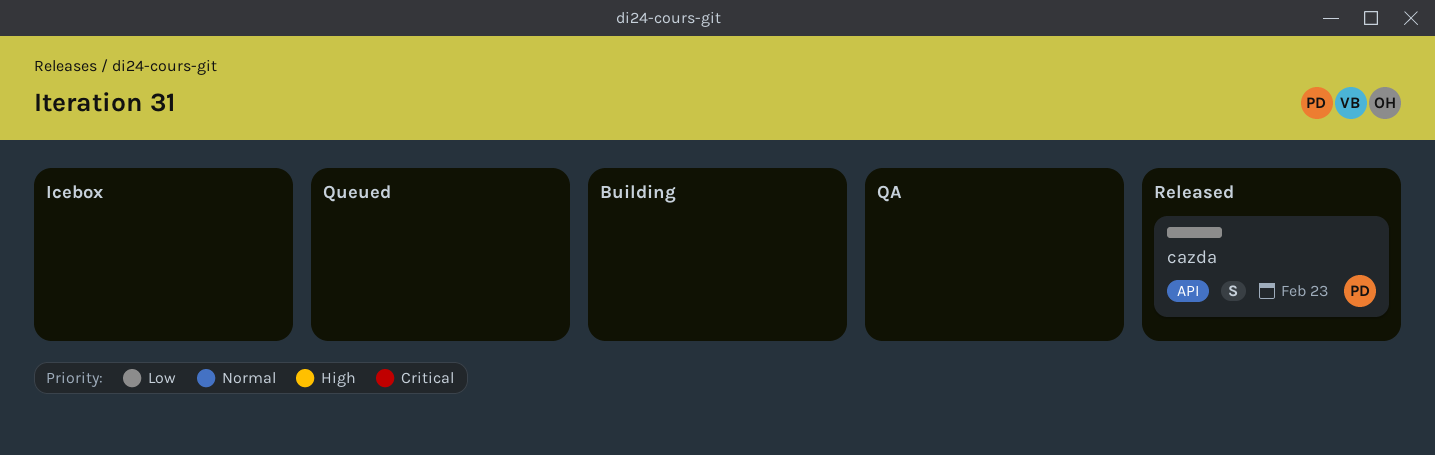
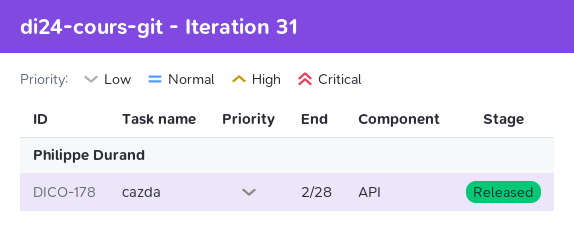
cazda, due: Feb 23 -> Feb 28

